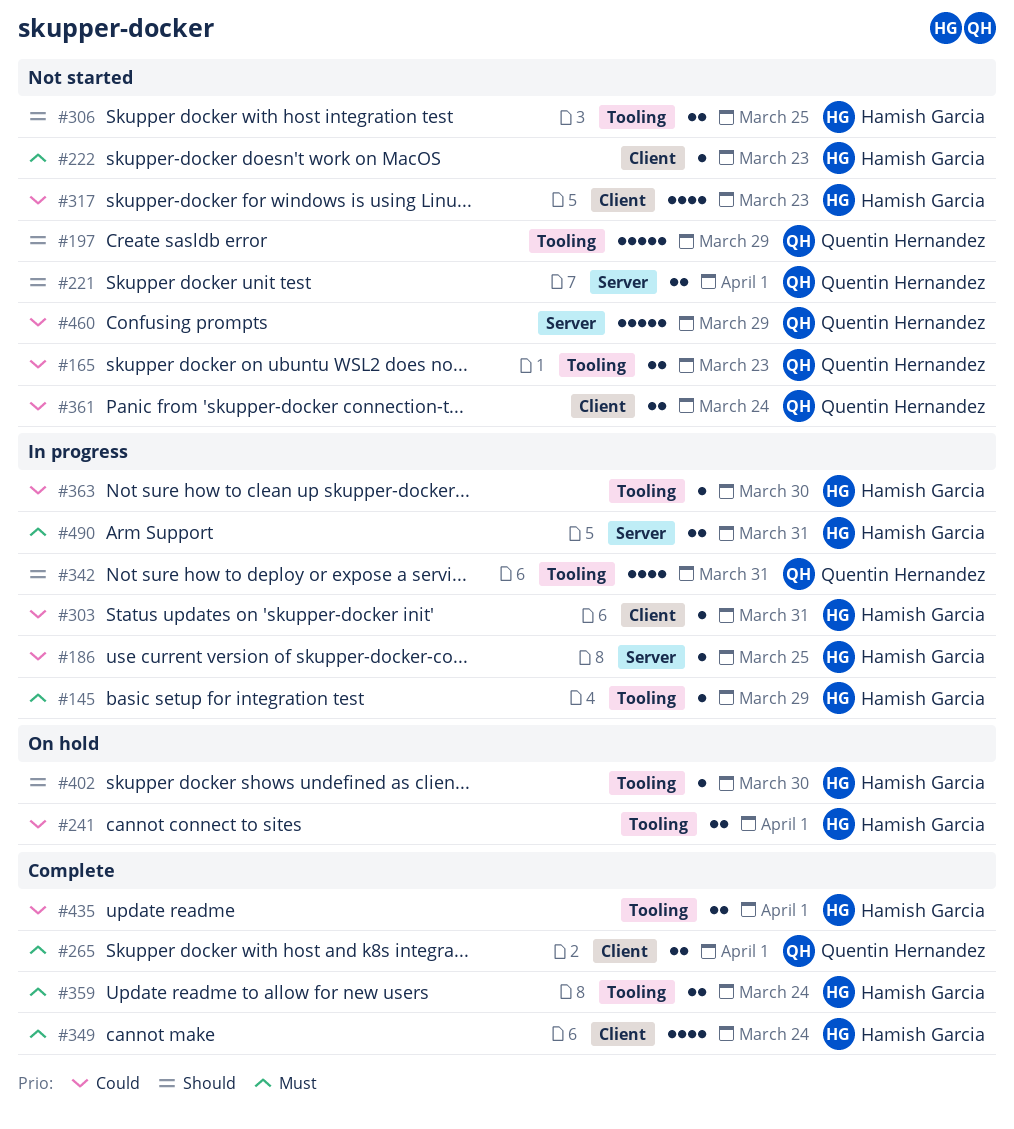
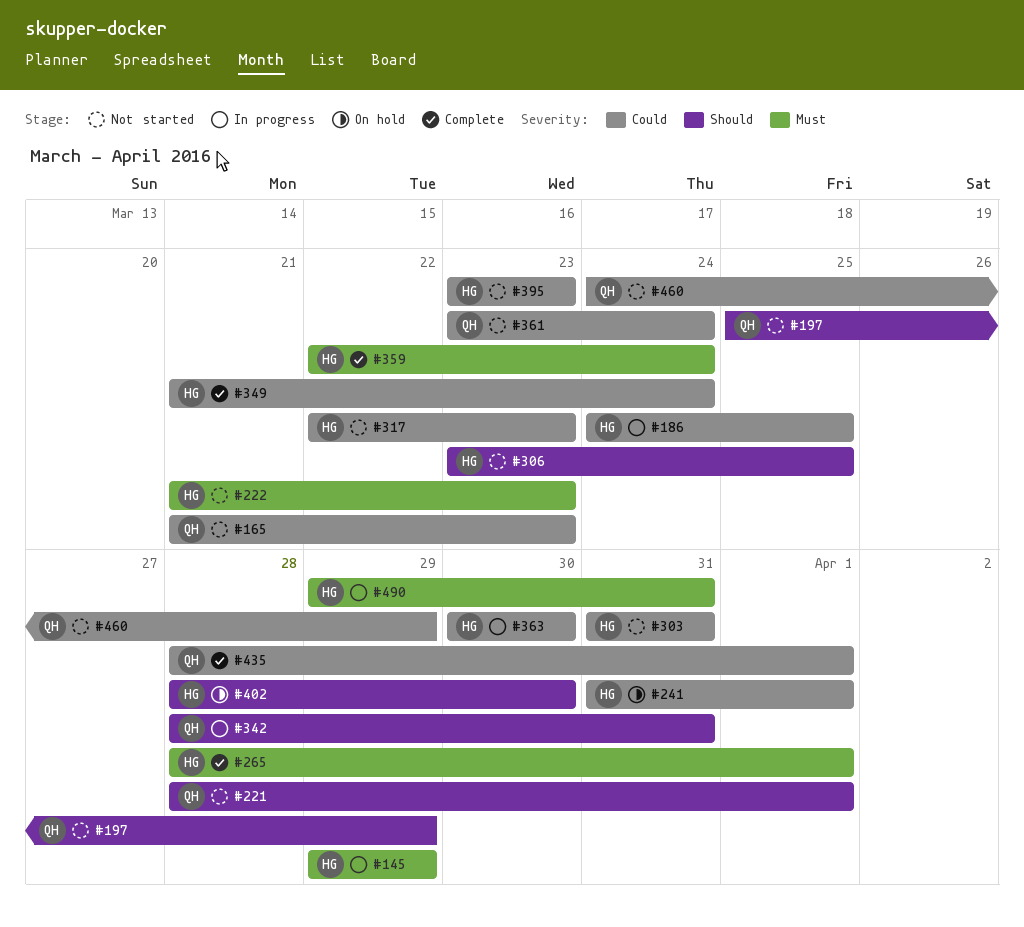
#265, owner: Quentin Hernandez -> Hamish Garcia
#303, status: In progress -> Not started
#349, priority: Must -> Could
#395: none -> present
#435, owner: Hamish Garcia -> Quentin Hernandez

